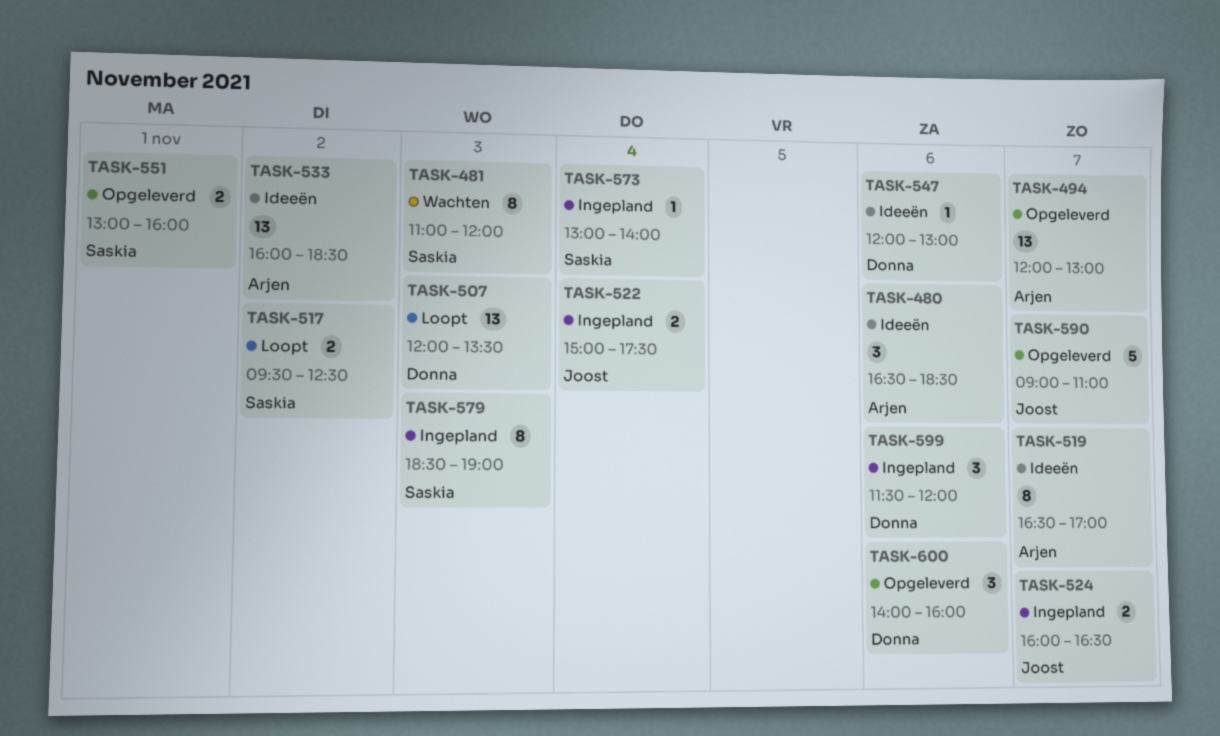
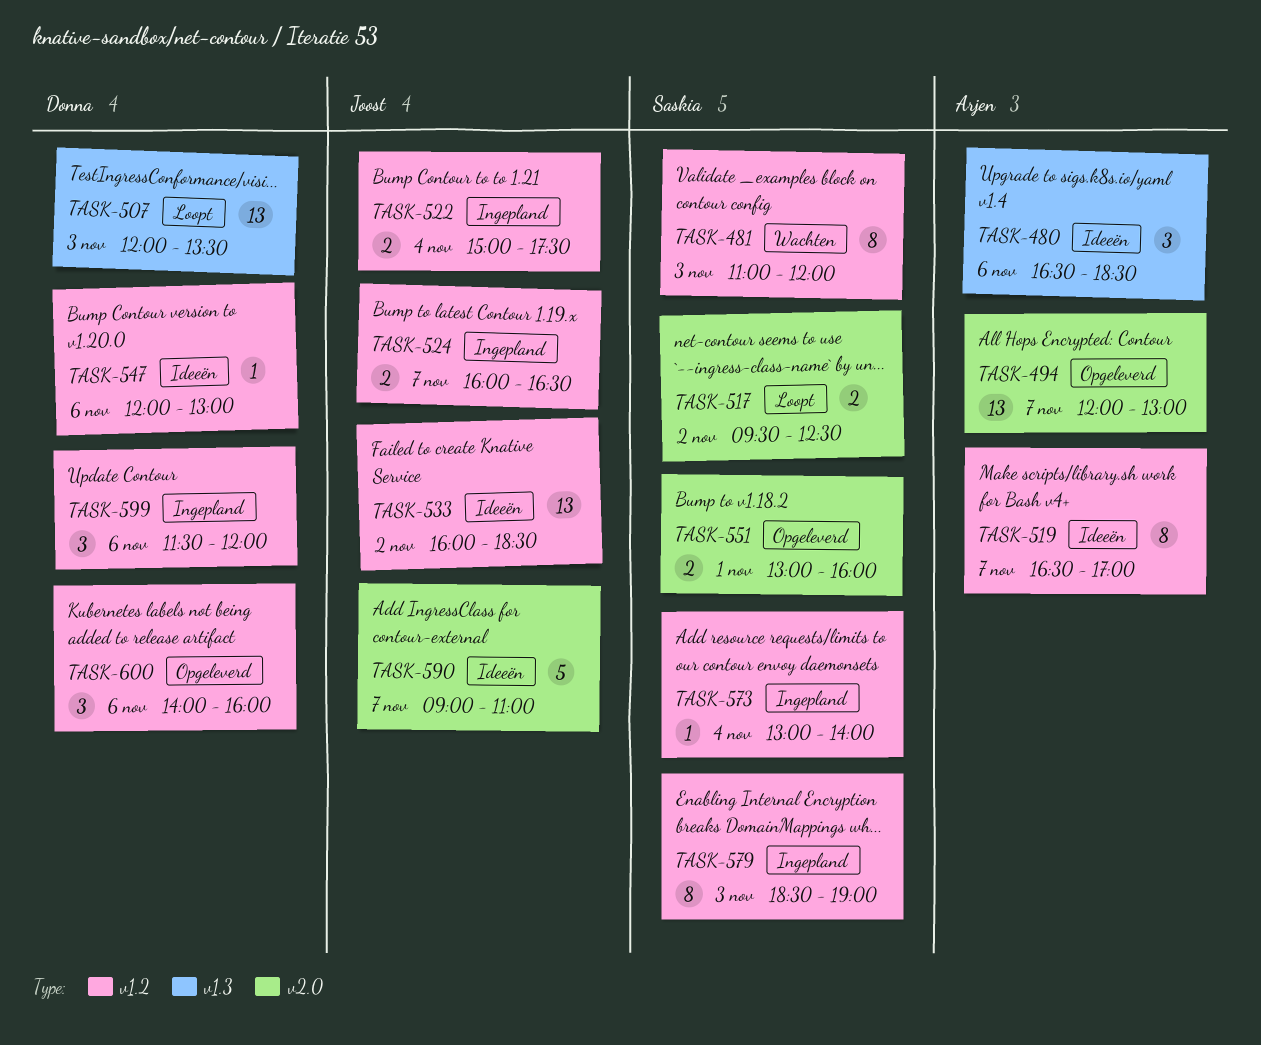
TASK-533, owner: Arjen -> Joost
TASK-590, status: Opgeleverd -> Ideeën

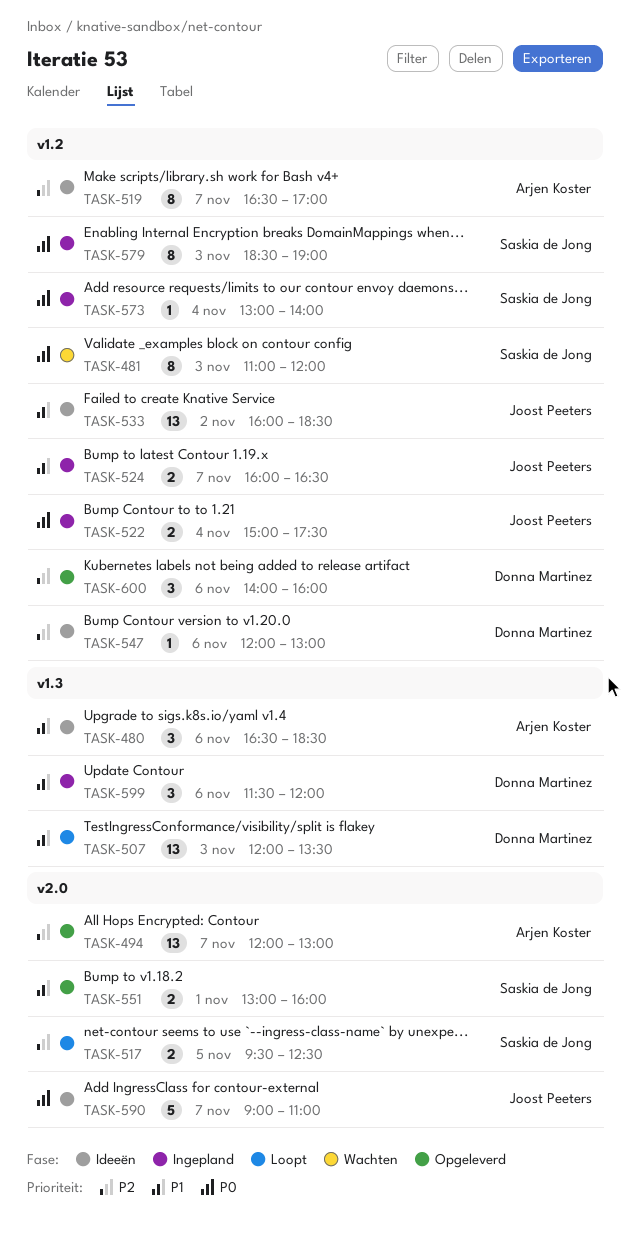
TASK-517, day: Nov 2 -> Nov 5
TASK-599, label: v1.2 -> v1.3

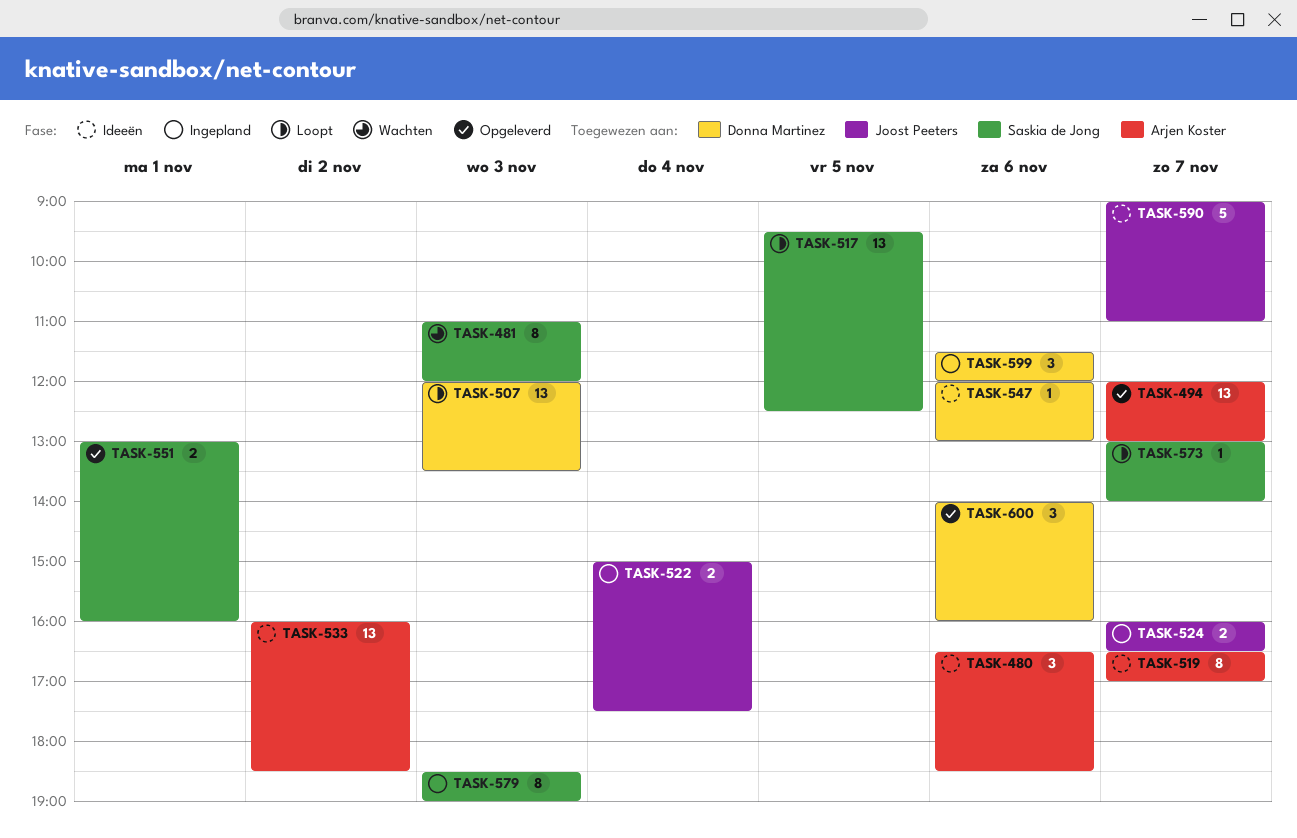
TASK-517, estimate: 2 -> 13
TASK-533, owner: Joost Peeters -> Arjen Koster
TASK-573, status: Ingepland -> Loopt
TASK-573, day: Nov 4 -> Nov 7

